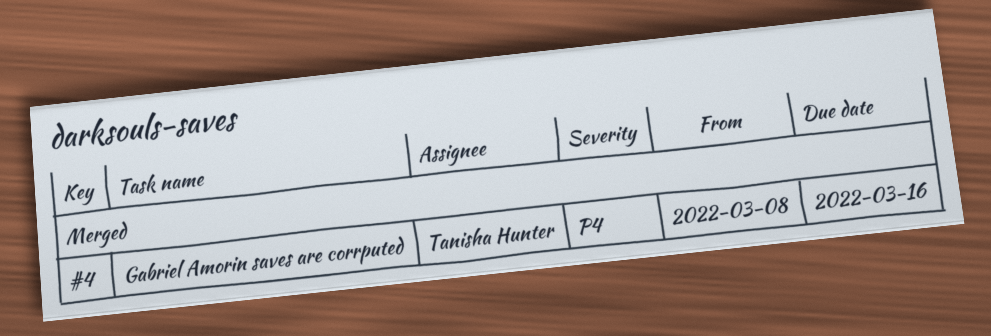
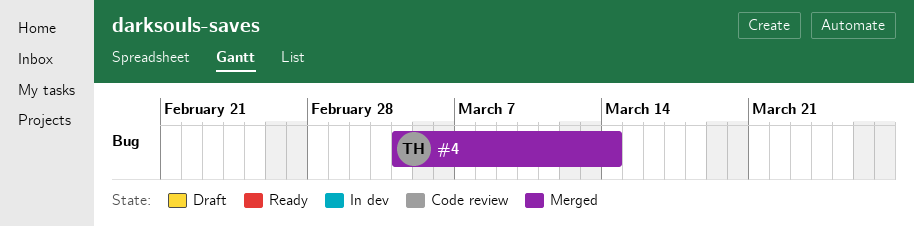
#4, start: Mar 8 -> Mar 4
#4, due: Mar 16 -> Mar 14

